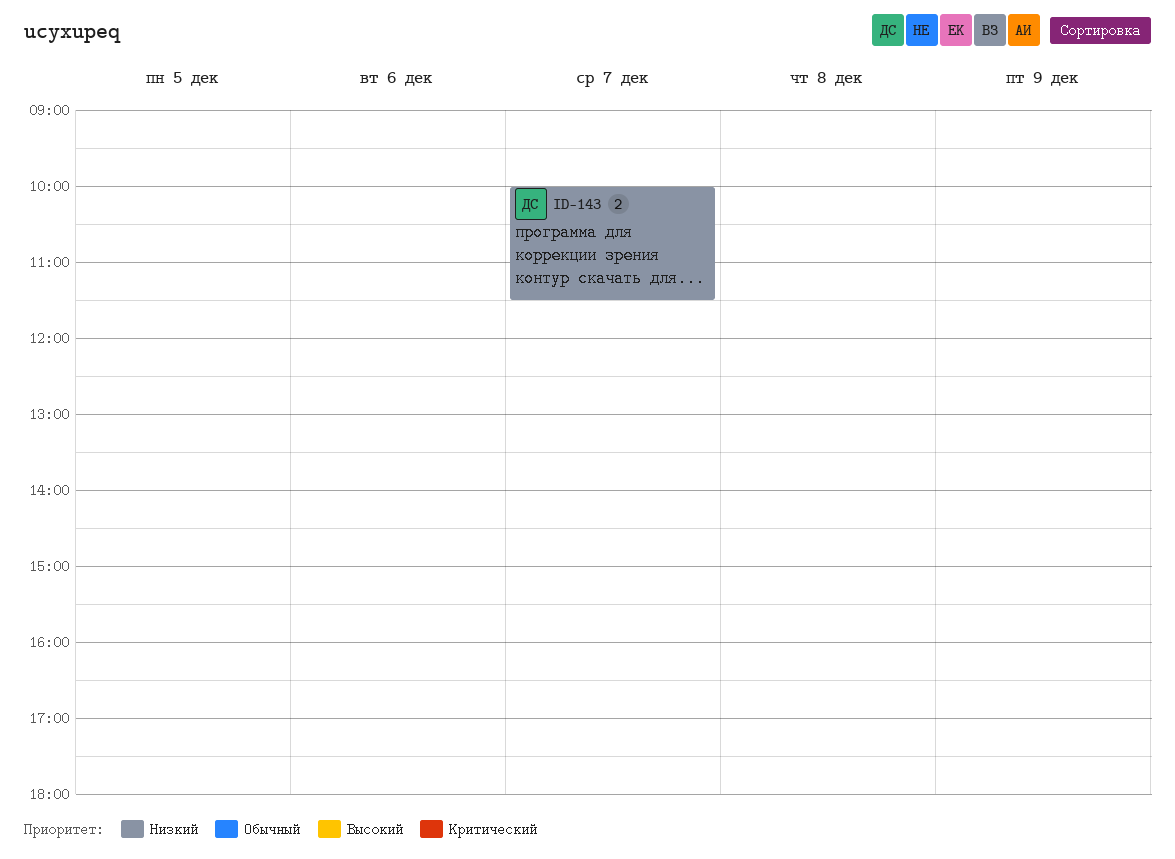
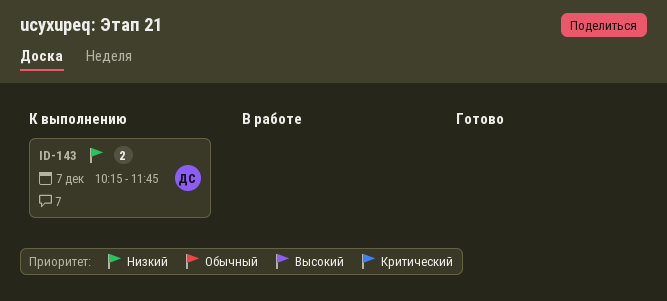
ID-143, begins: 10:00 -> 10:15
ID-143, ends: 11:30 -> 11:45

